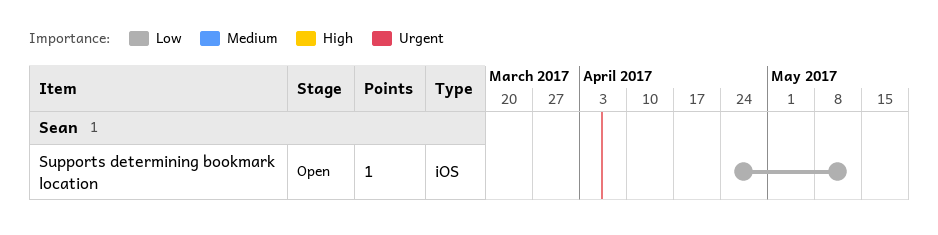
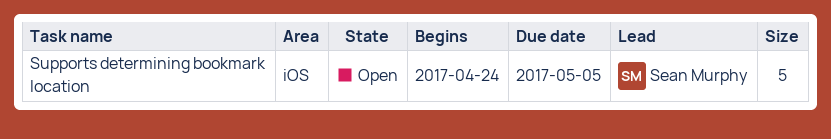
Supports determining bookmark location, estimate: 1 -> 5
Supports determining bookmark location, due: May 12 -> May 5

